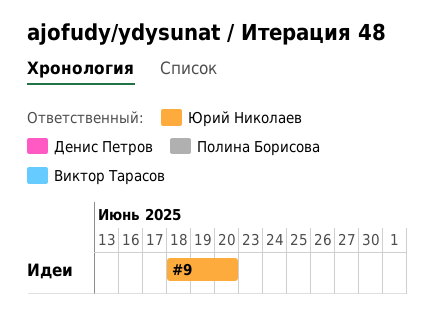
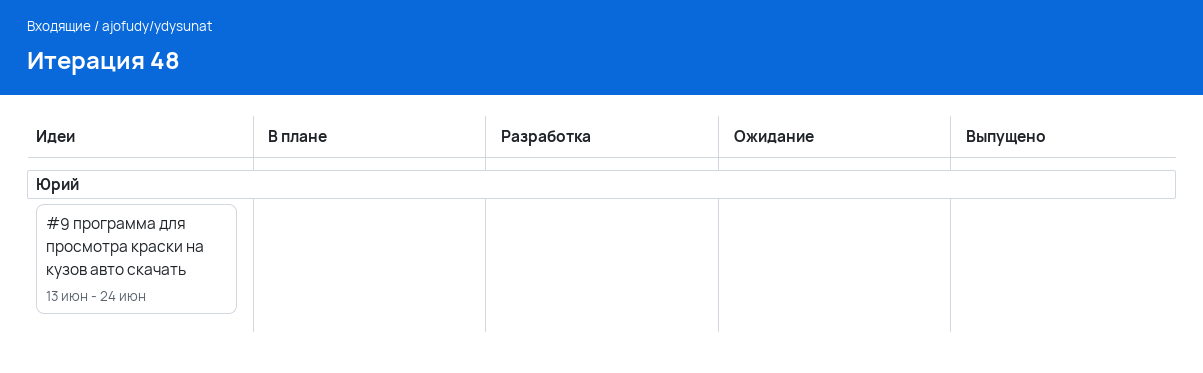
#9, start: Jun 18 -> Jun 13
#9, due: Jun 20 -> Jun 24

